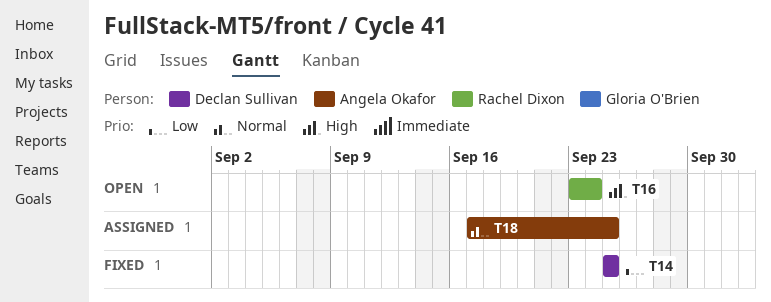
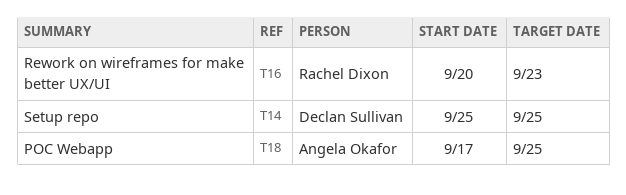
T16, start: Sep 23 -> Sep 20
T16, due: Sep 24 -> Sep 23

